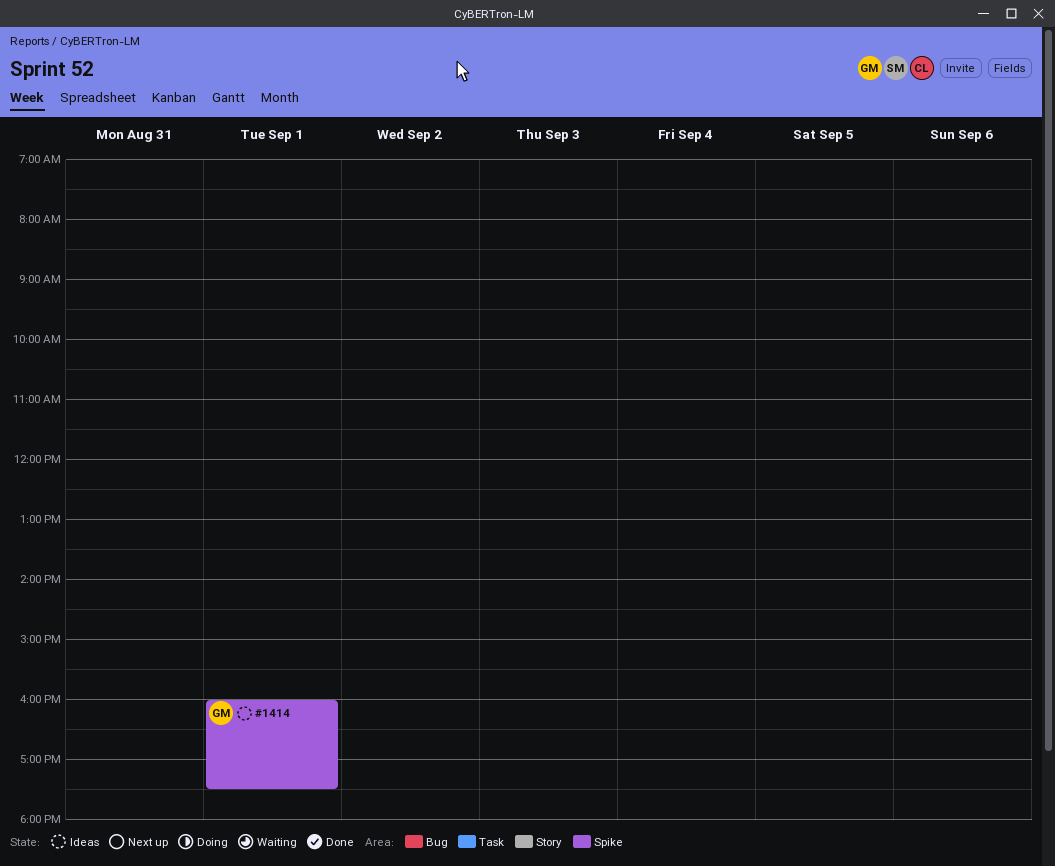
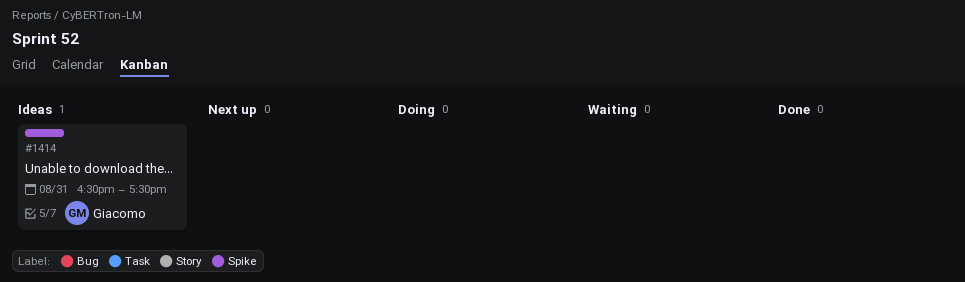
#1414, day: Sep 1 -> Aug 31
#1414, begins: 16:00 -> 16:30

